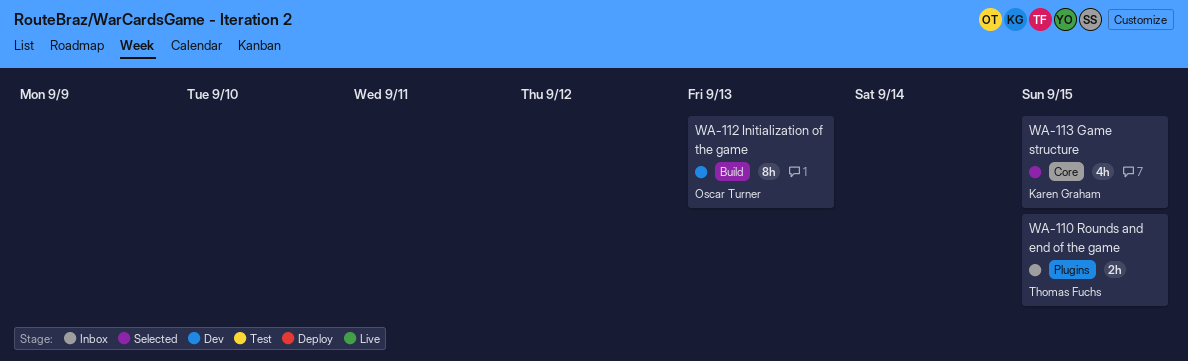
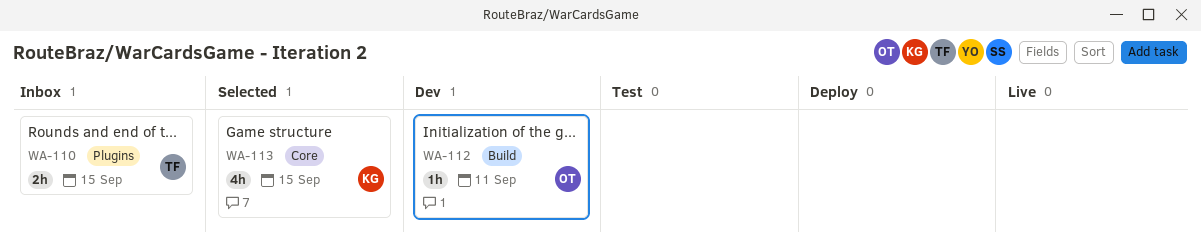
WA-112, estimate: 8h -> 1h
WA-112, due: Sep 13 -> Sep 11

